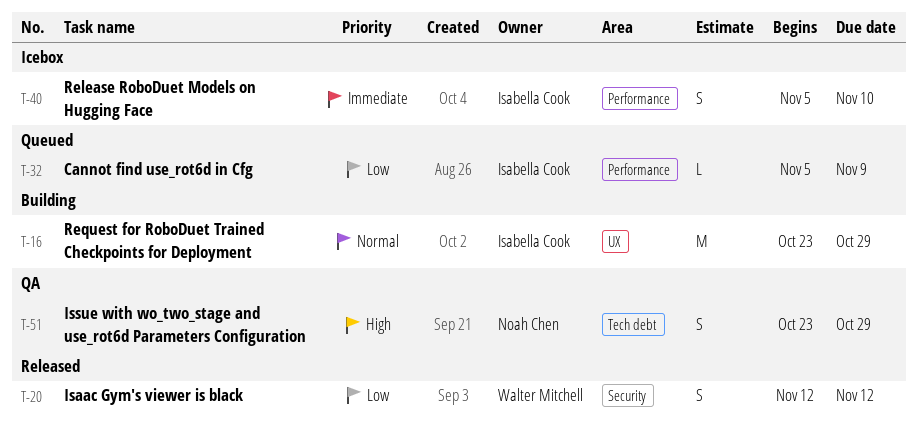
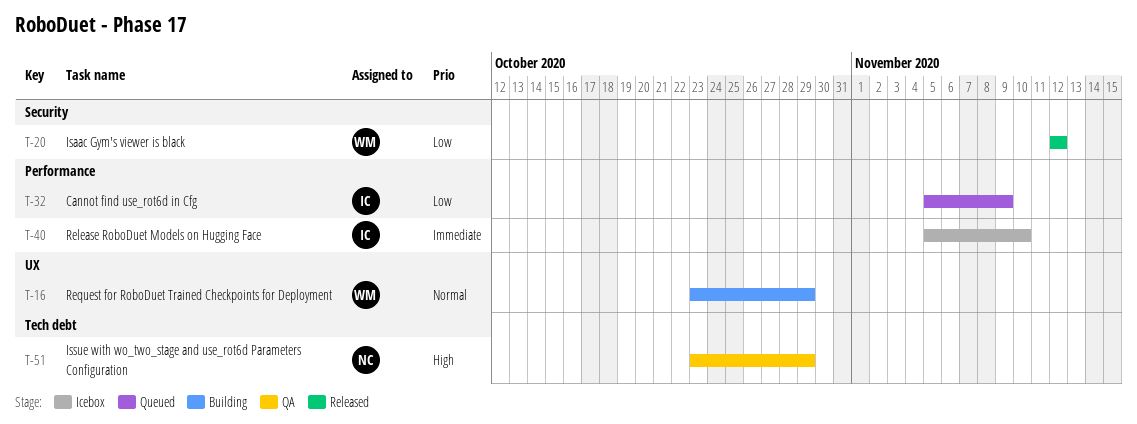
T-16, owner: Isabella Cook -> Walter Mitchell

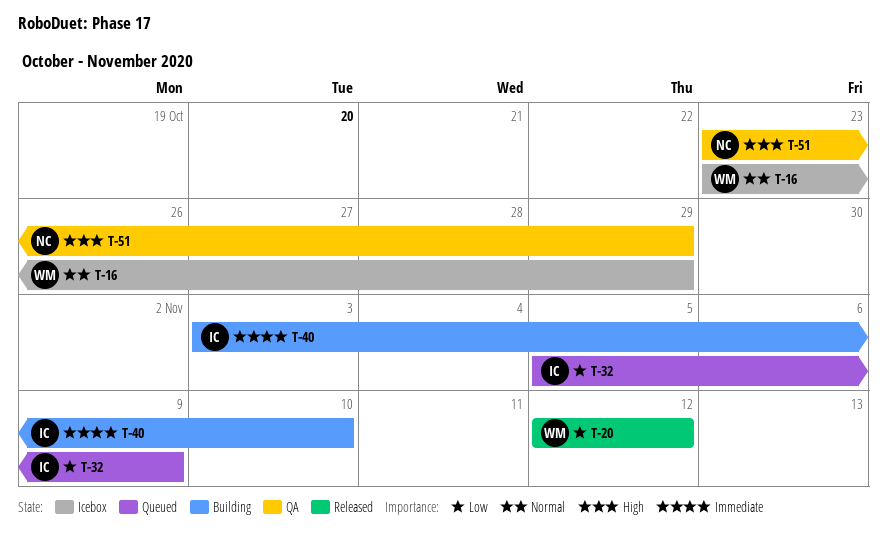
T-16, status: Building -> Icebox
T-40, status: Icebox -> Building
T-40, start: Nov 5 -> Nov 3

